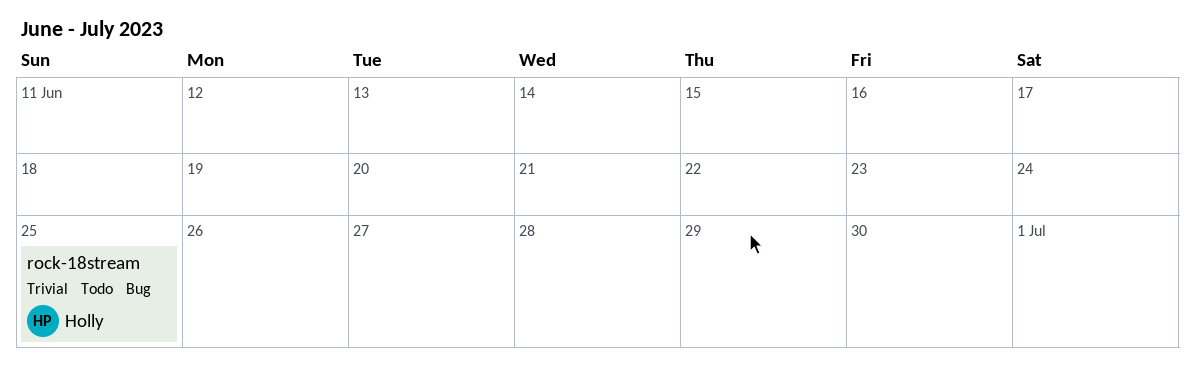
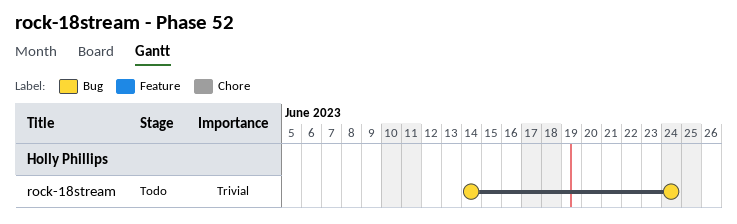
rock-18stream, due: Jun 25 -> Jun 24

